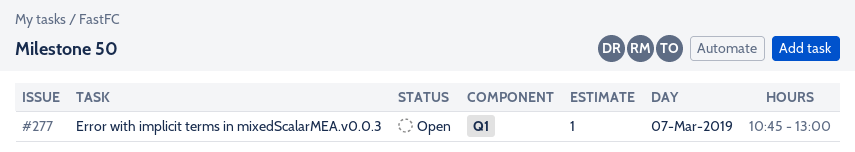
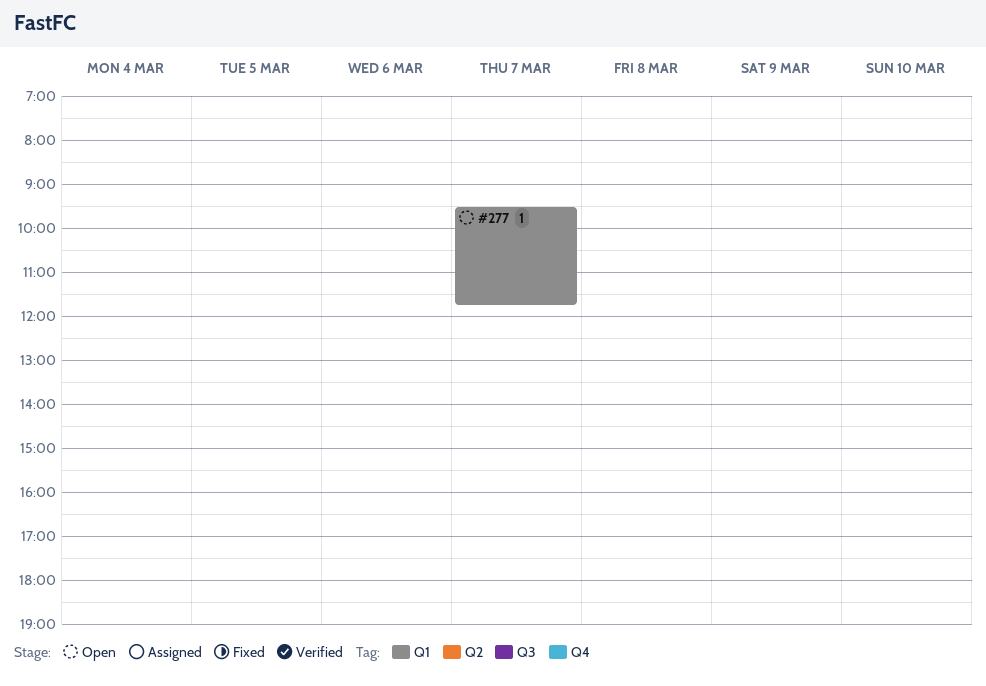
#277, begins: 10:45 -> 09:30
#277, ends: 13:00 -> 11:45

